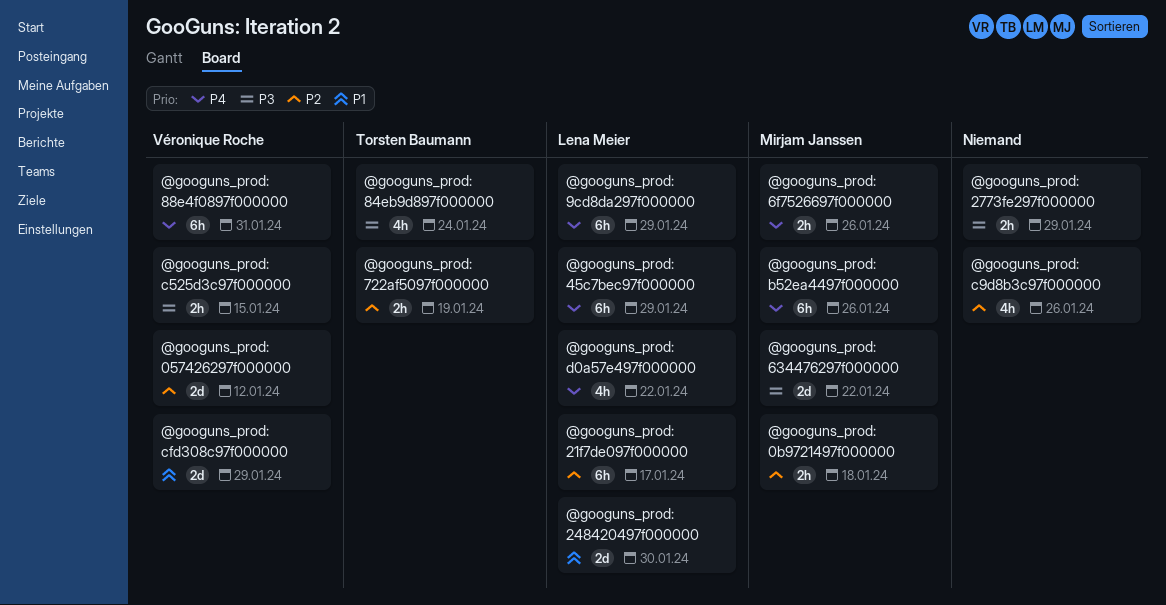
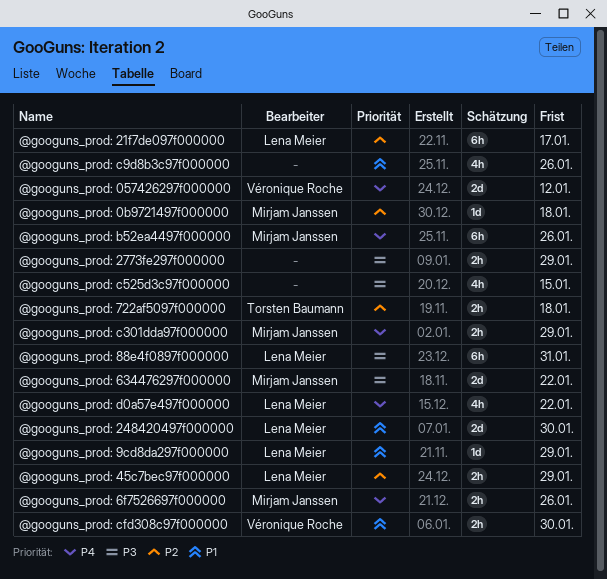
@googuns_prod: 057426297f000000, priority: P2 -> P4
@googuns_prod: 0b9721497f000000, estimate: 2h -> 1d
@googuns_prod: 45c7bec97f000000, priority: P4 -> P2
@googuns_prod: 45c7bec97f000000, estimate: 6h -> 2h
@googuns_prod: 722af5097f000000, due: Jan 19 -> Jan 18
@googuns_prod: 84eb9d897f000000: present -> none
@googuns_prod: 88e4f0897f000000, owner: Véronique Roche -> Lena Meier
@googuns_prod: 88e4f0897f000000, priority: P4 -> P3
@googuns_prod: 9cd8da297f000000, priority: P4 -> P1
@googuns_prod: 9cd8da297f000000, estimate: 6h -> 1d
@googuns_prod: c301dda97f000000: none -> present
@googuns_prod: c525d3c97f000000, owner: Véronique Roche -> none
@googuns_prod: c525d3c97f000000, estimate: 2h -> 4h
@googuns_prod: c9d8b3c97f000000, priority: P2 -> P1
@googuns_prod: cfd308c97f000000, estimate: 2d -> 2h
@googuns_prod: cfd308c97f000000, due: Jan 29 -> Jan 30

